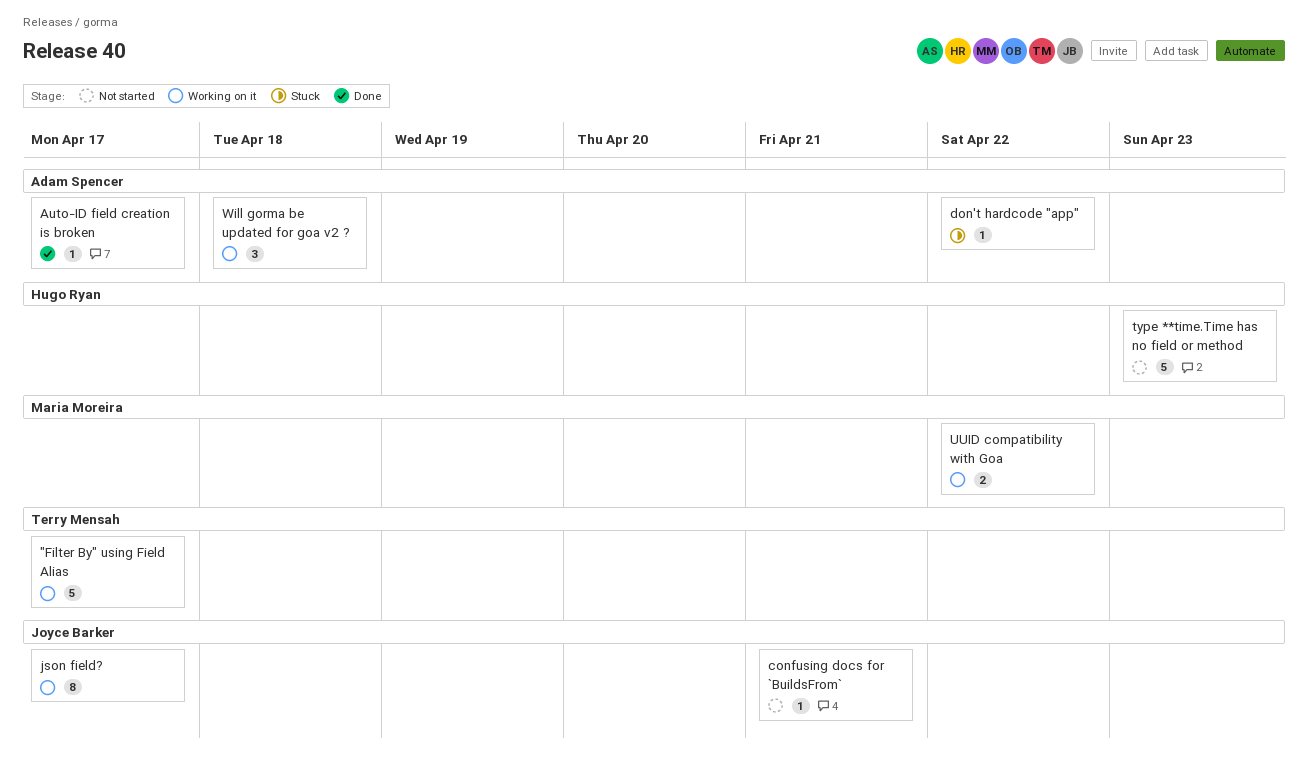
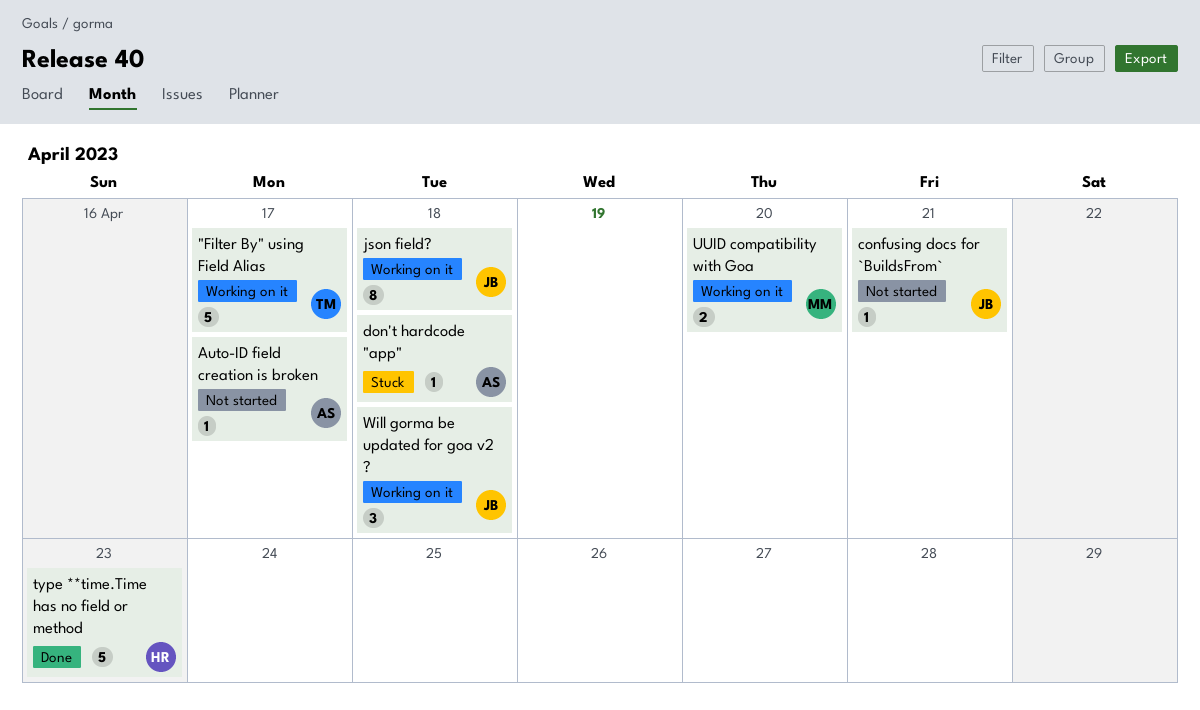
Auto-ID field creation is broken, status: Done -> Not started
don't hardcode "app", due: Apr 22 -> Apr 18
json field?, due: Apr 17 -> Apr 18
type **time.Time has no field or method, status: Not started -> Done
UUID compatibility with Goa, due: Apr 22 -> Apr 20
Will gorma be updated for goa v2 ?, owner: Adam Spencer -> Joyce Barker

